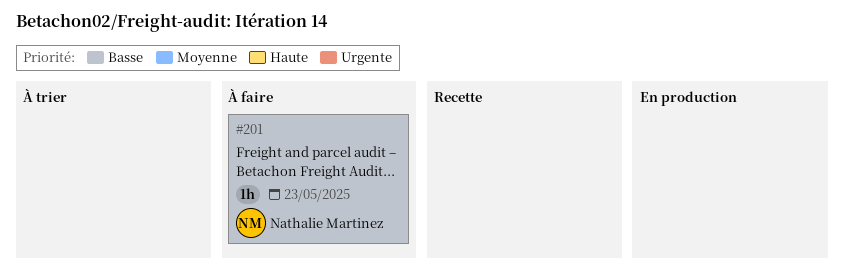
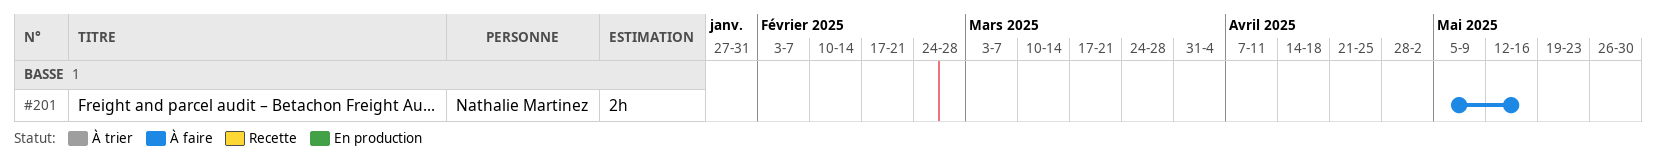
#201, estimate: 1h -> 2h
#201, due: May 23 -> May 16

